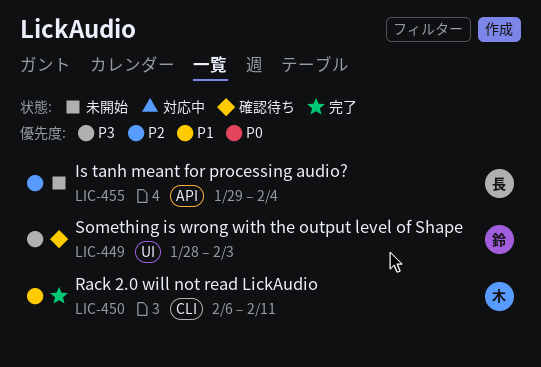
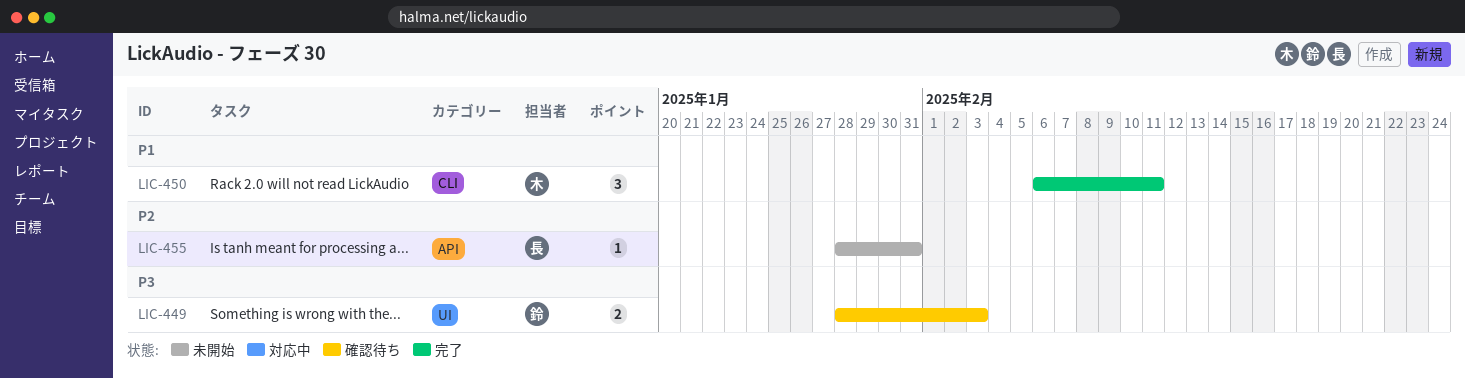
LIC-455, start: Jan 29 -> Jan 28
LIC-455, due: Feb 4 -> Jan 31

